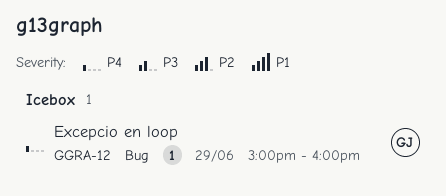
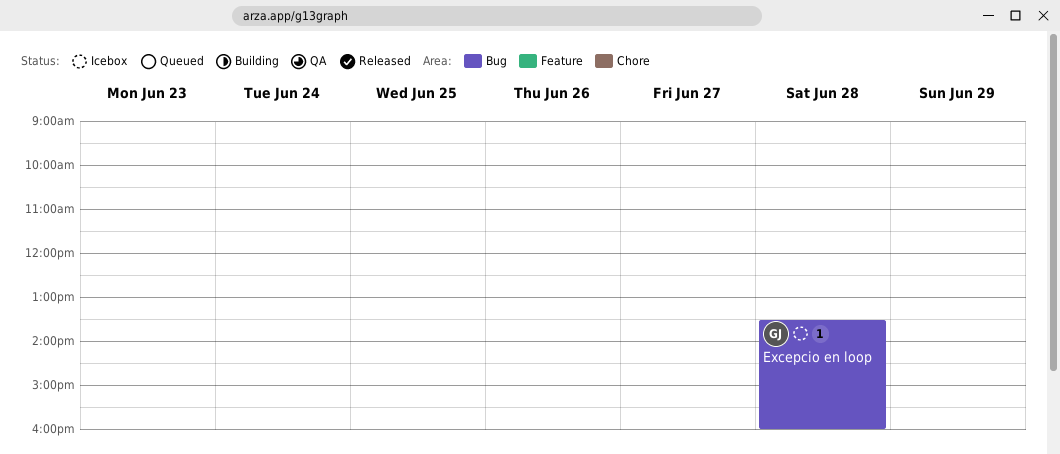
Excepcio en loop, day: Jun 29 -> Jun 28
Excepcio en loop, begins: 15:00 -> 13:30

